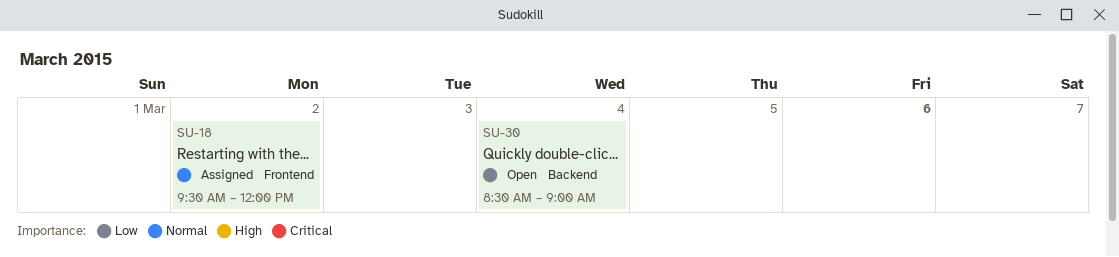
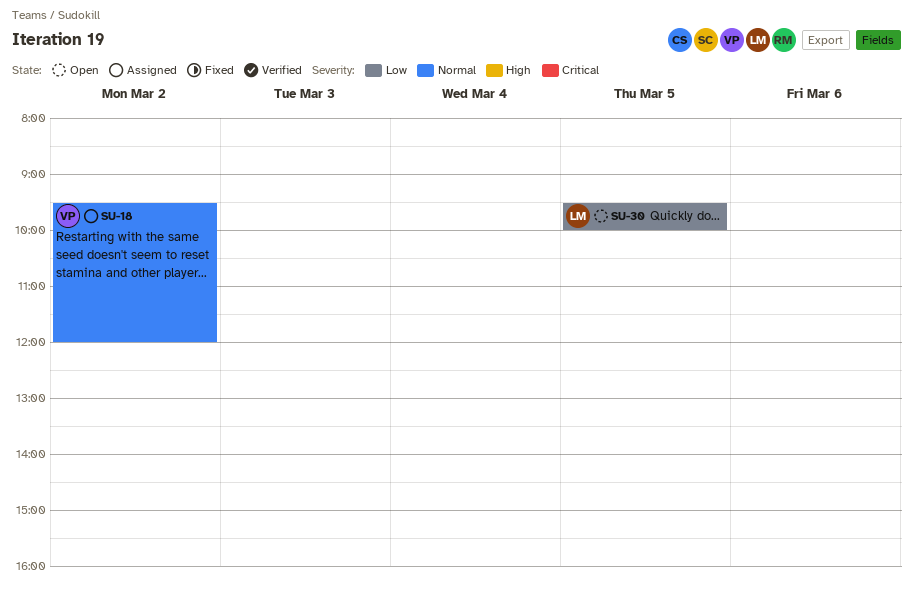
SU-30, day: Mar 4 -> Mar 5
SU-30, begins: 08:30 -> 09:30
SU-30, ends: 09:00 -> 10:00

